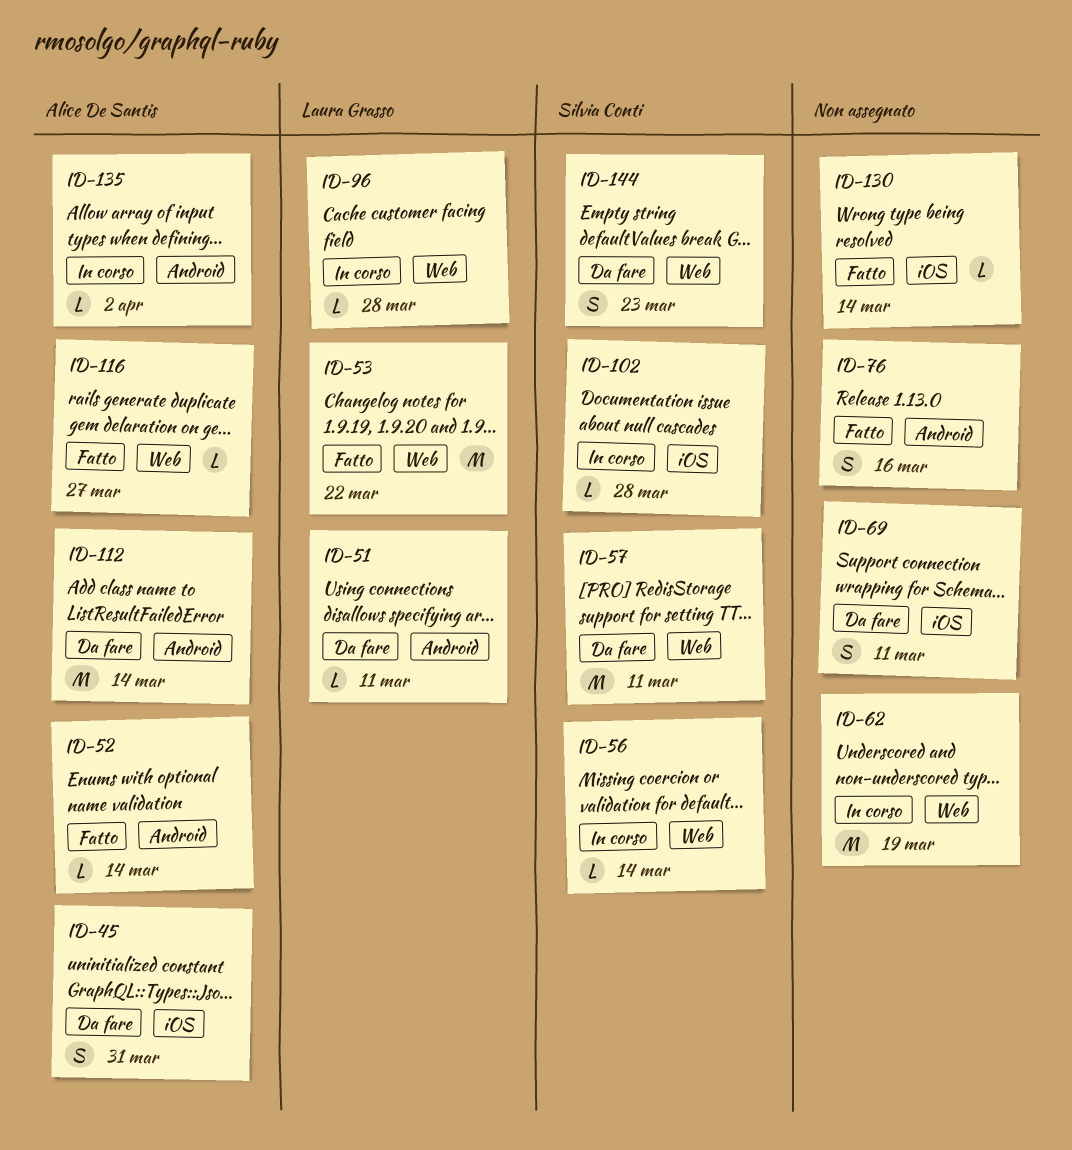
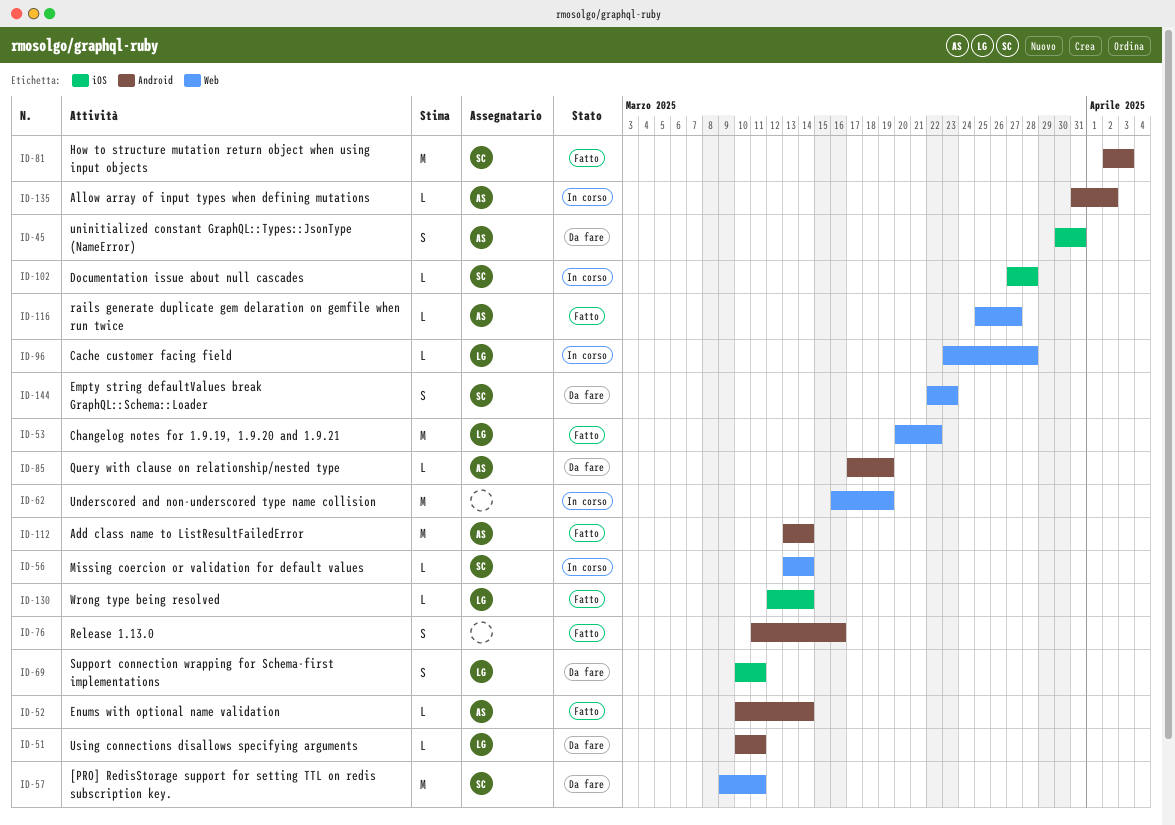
ID-69, owner: none -> Laura Grasso
ID-81: none -> present
ID-85: none -> present
ID-112, status: Da fare -> Fatto
ID-130, owner: none -> Laura Grasso

